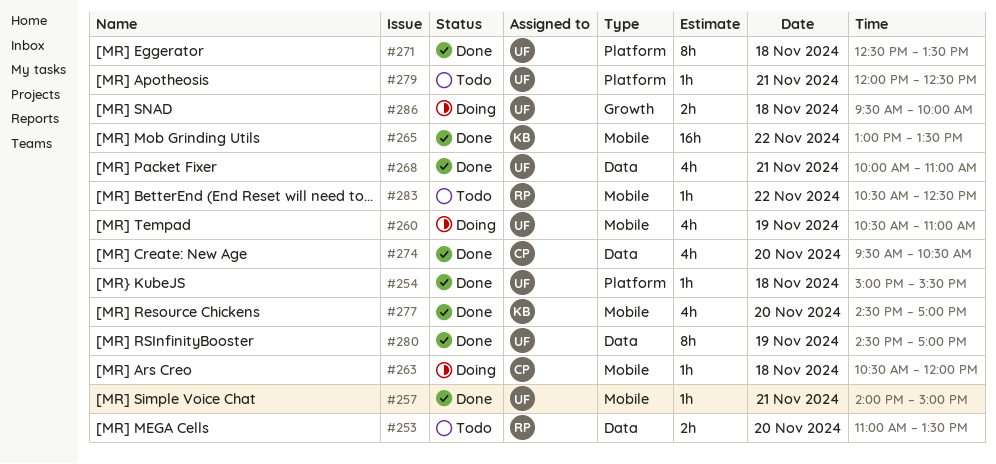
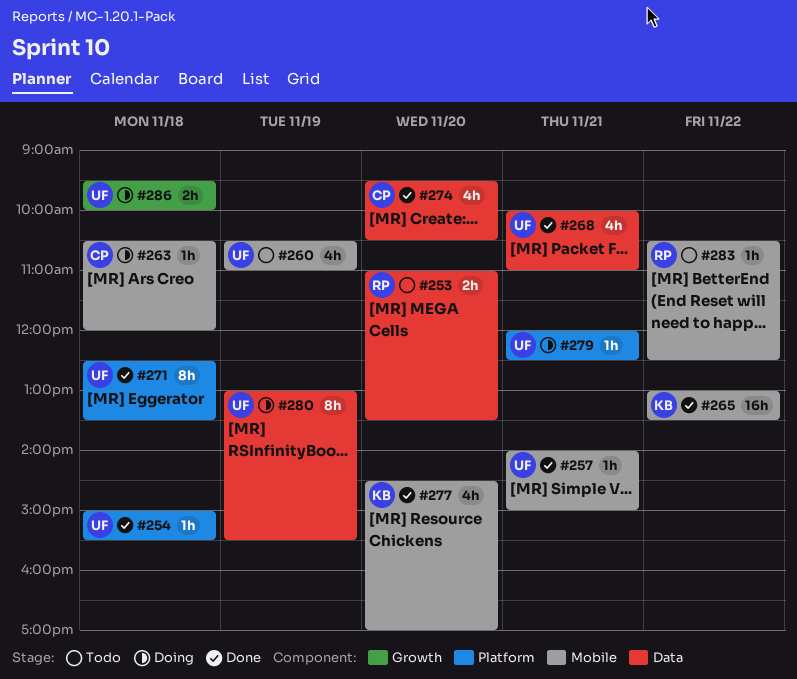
#260, status: Doing -> Todo
#279, status: Todo -> Doing
#280, status: Done -> Doing
#280, begins: 14:30 -> 13:00
#280, ends: 17:00 -> 15:30

